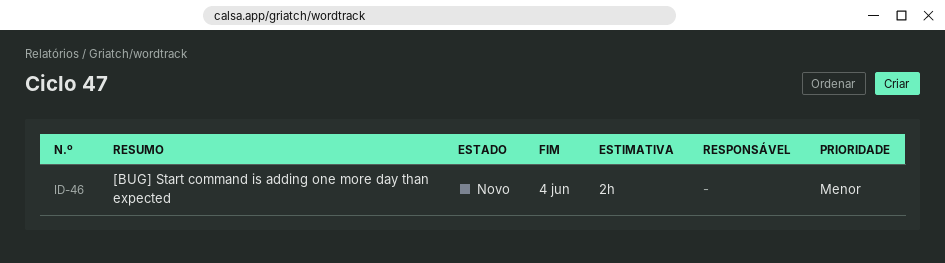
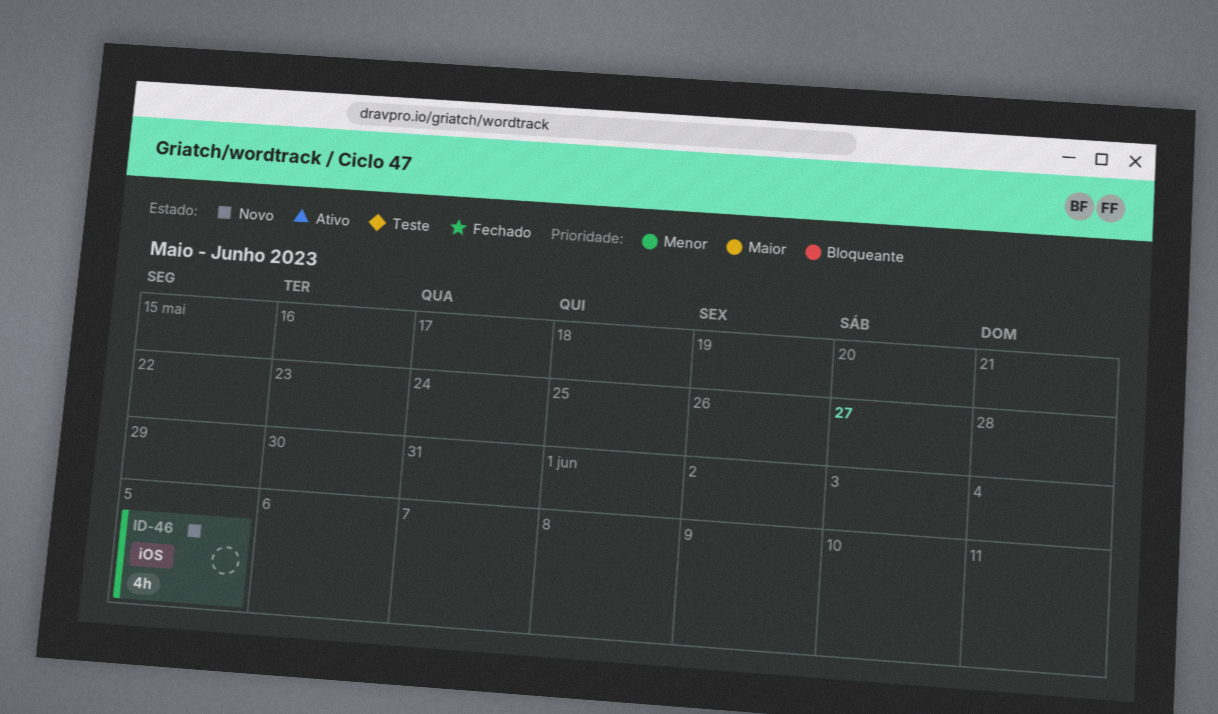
ID-46, estimate: 2h -> 4h
ID-46, due: Jun 4 -> Jun 5

